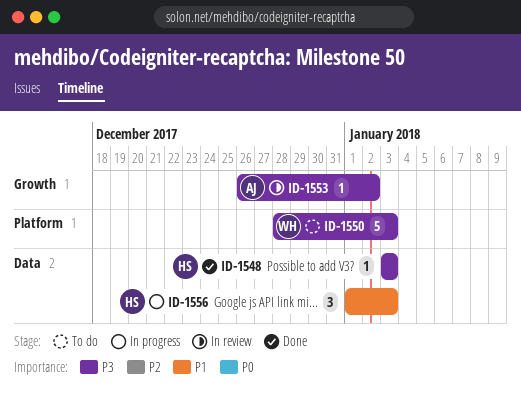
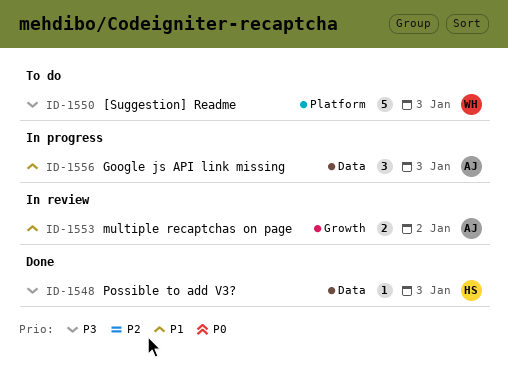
ID-1553, priority: P3 -> P1
ID-1553, estimate: 1 -> 2
ID-1556, owner: HS -> AJ

